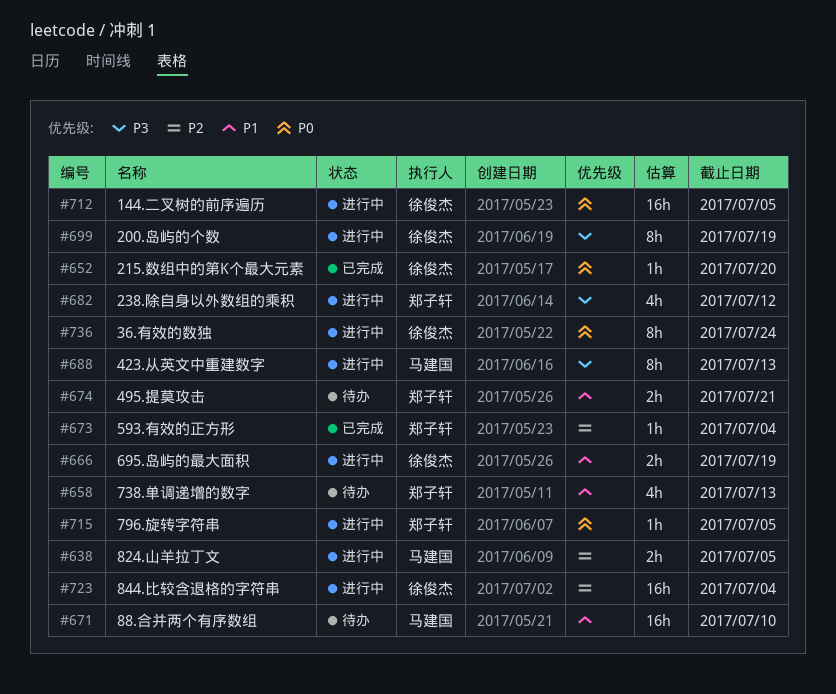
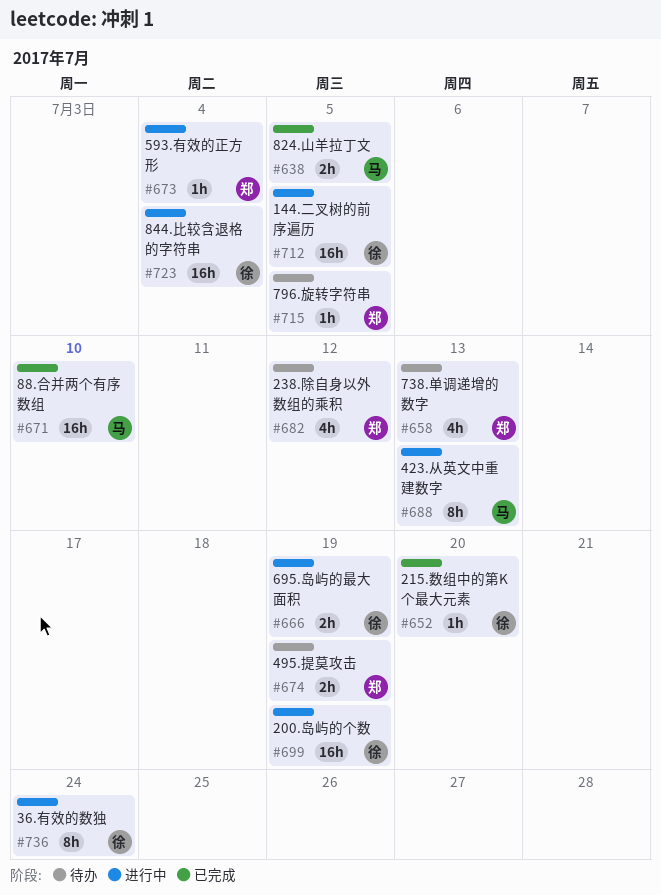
#638, status: 进行中 -> 已完成
#671, status: 待办 -> 已完成
#673, status: 已完成 -> 进行中
#674, due: Jul 21 -> Jul 19
#682, status: 进行中 -> 待办
#699, estimate: 8h -> 16h
#715, status: 进行中 -> 待办

